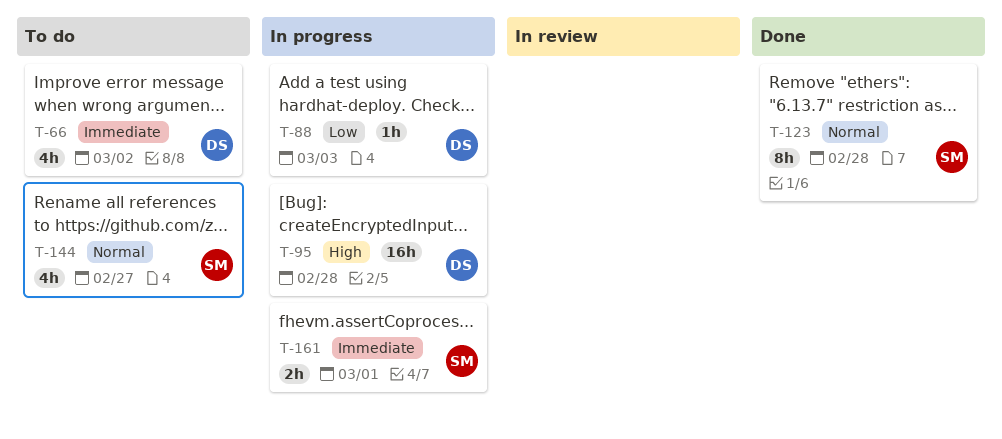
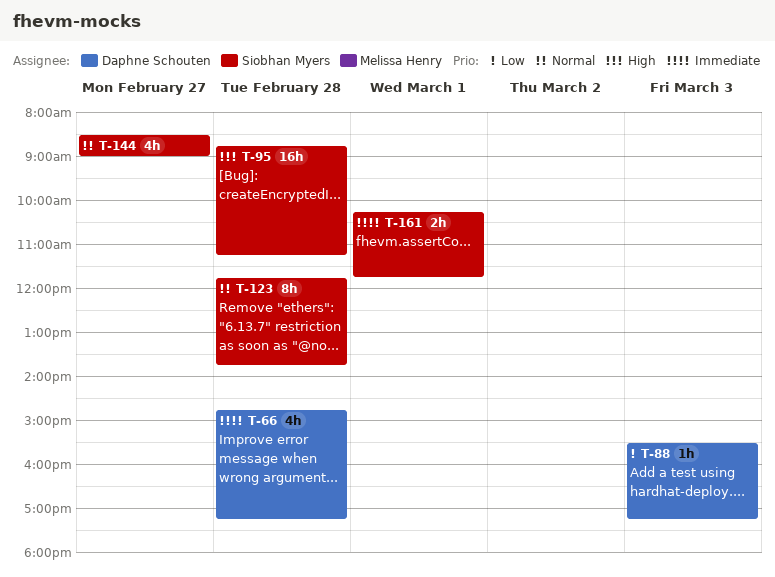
T-66, day: Mar 2 -> Feb 28
T-95, owner: Daphne Schouten -> Siobhan Myers

